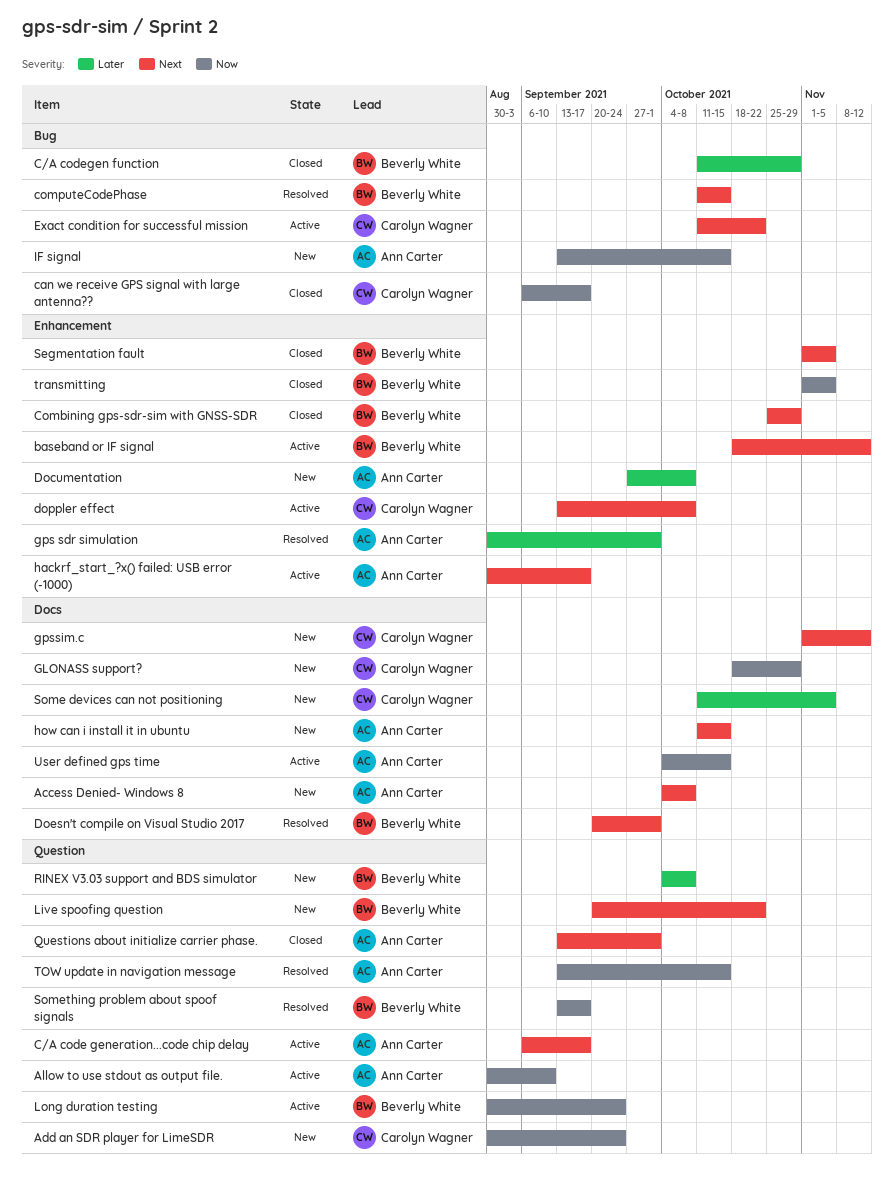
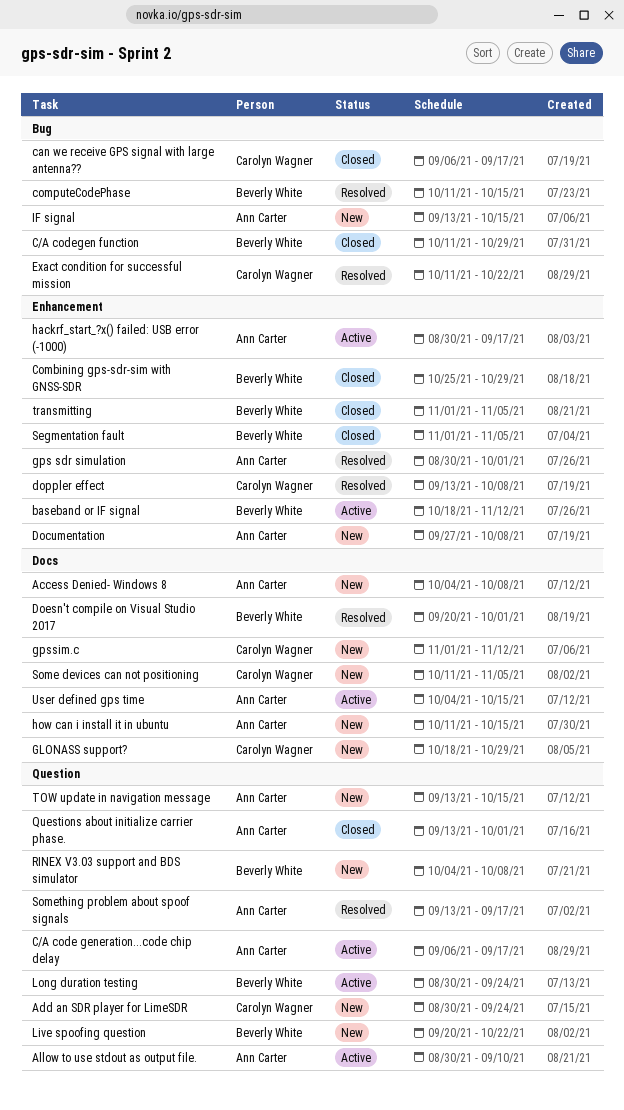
doppler effect, status: Active -> Resolved
Exact condition for successful mission, status: Active -> Resolved
Something problem about spoof signals, owner: Beverly White -> Ann Carter
TOW update in navigation message, status: Resolved -> New

